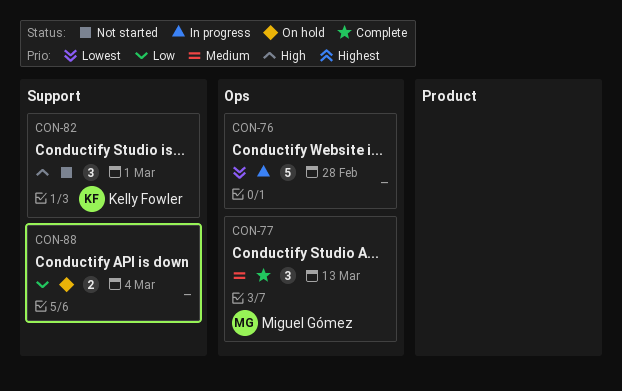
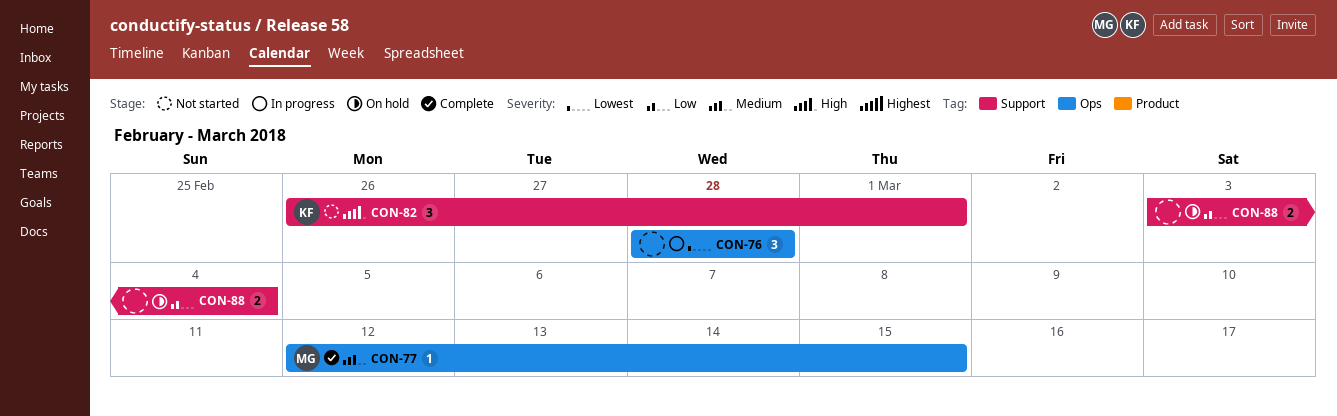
CON-76, estimate: 5 -> 3
CON-77, estimate: 3 -> 1
CON-77, due: Mar 13 -> Mar 15

